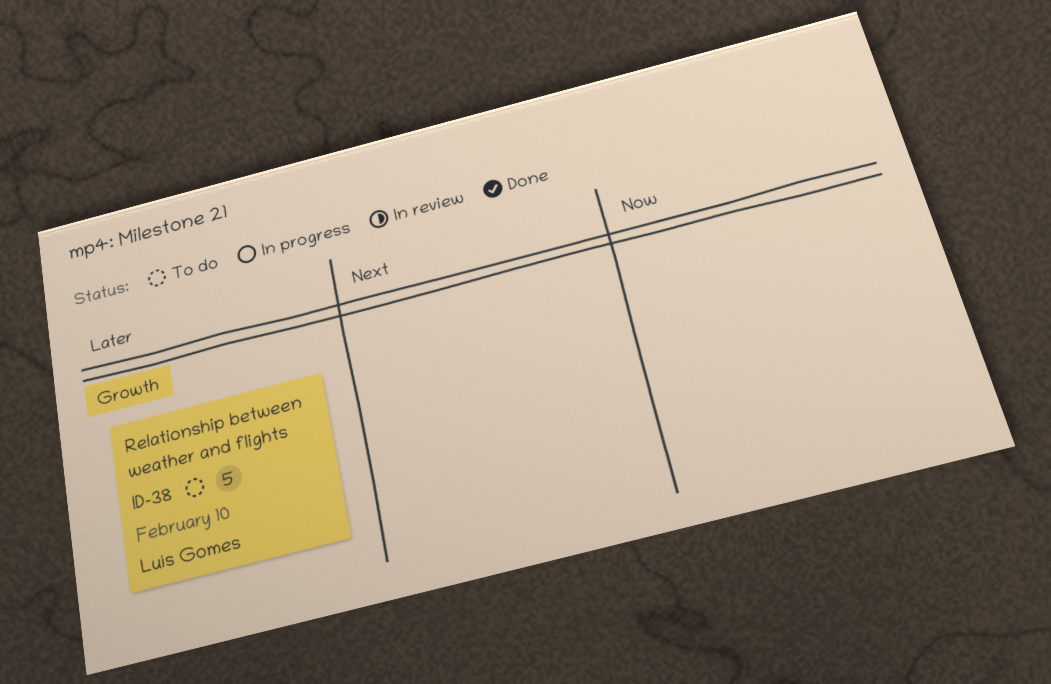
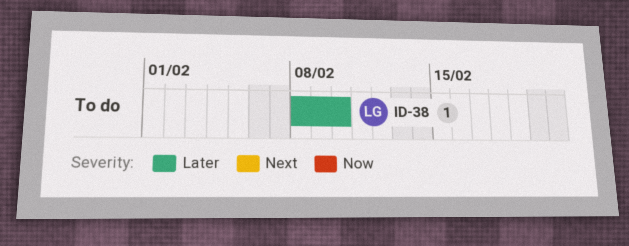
ID-38, estimate: 5 -> 1

